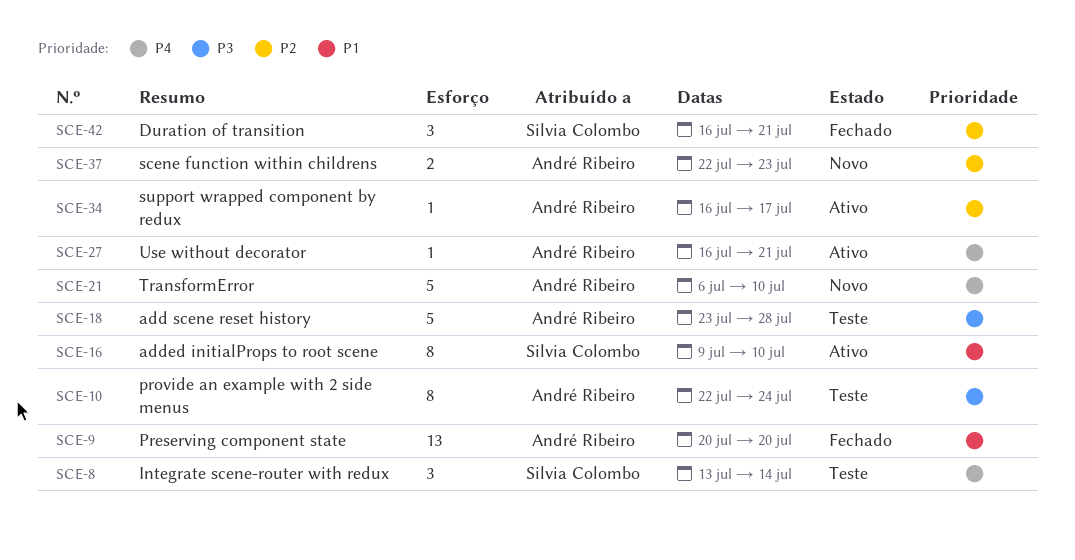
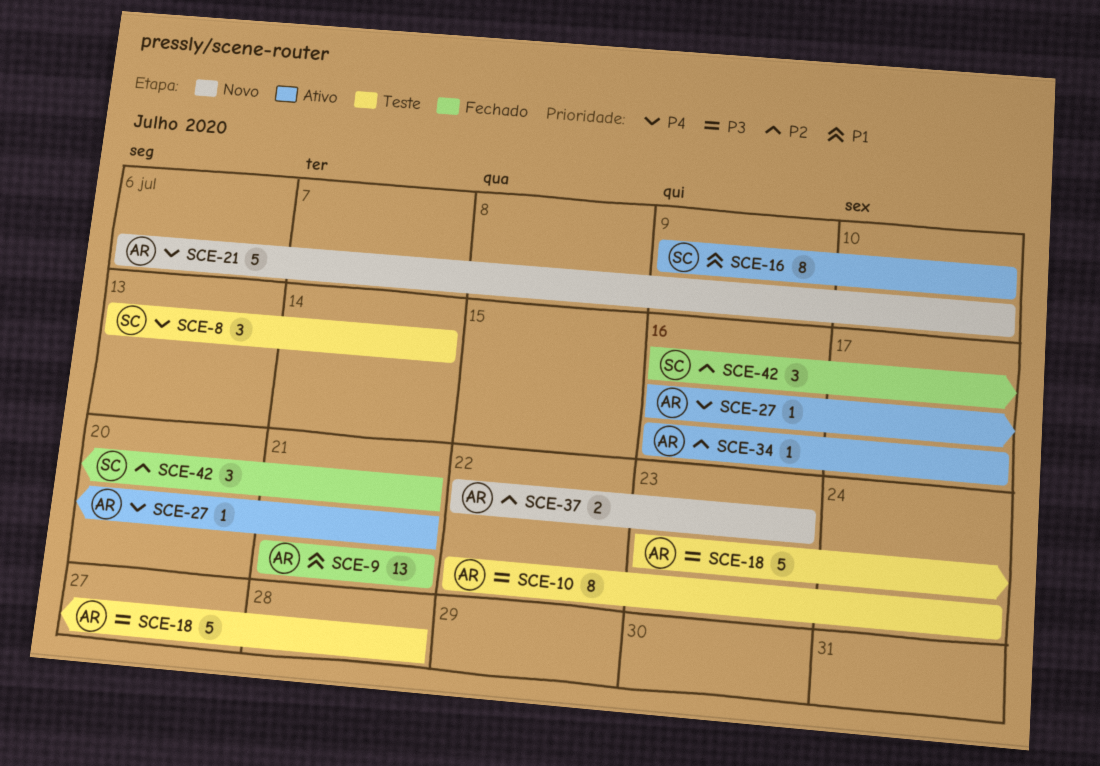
SCE-9, start: Jul 20 -> Jul 21
SCE-9, due: Jul 20 -> Jul 21

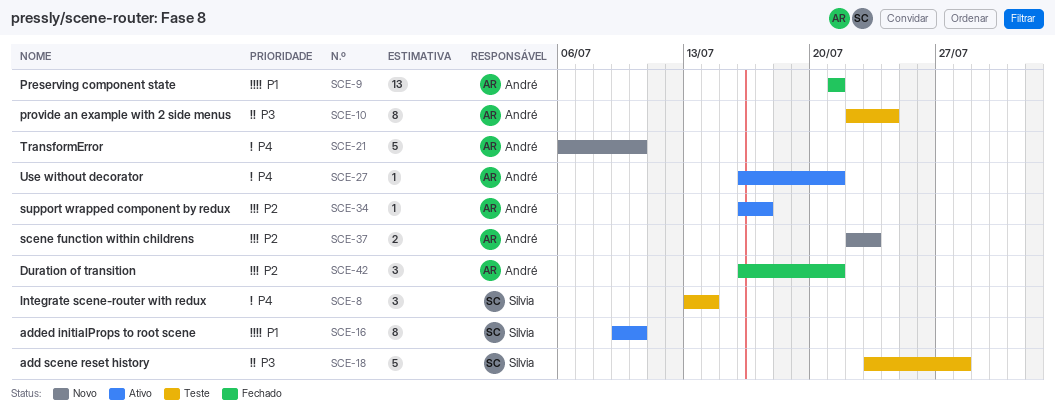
SCE-18, owner: André -> Silvia
SCE-42, owner: Silvia -> André

